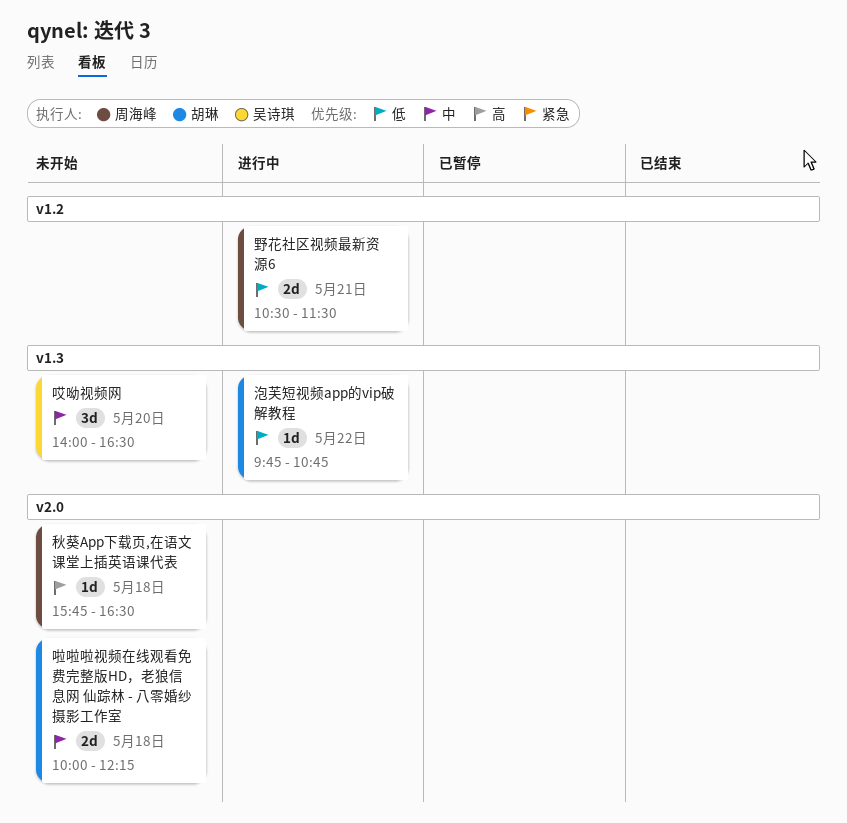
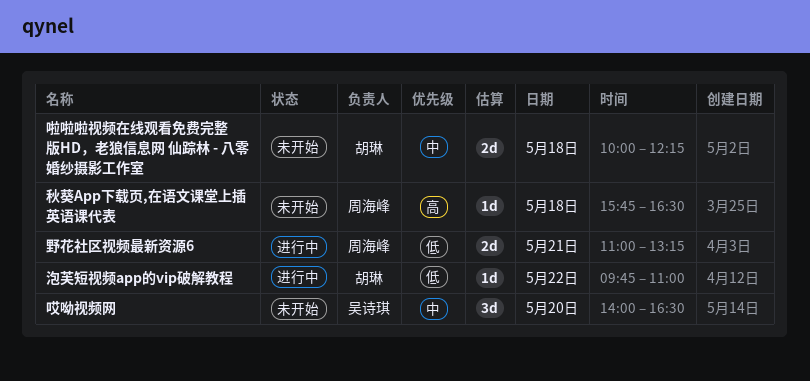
泡芙短视频app的vip破解教程, ends: 10:45 -> 11:00
野花社区视频最新资源6, begins: 10:30 -> 11:00
野花社区视频最新资源6, ends: 11:30 -> 13:15

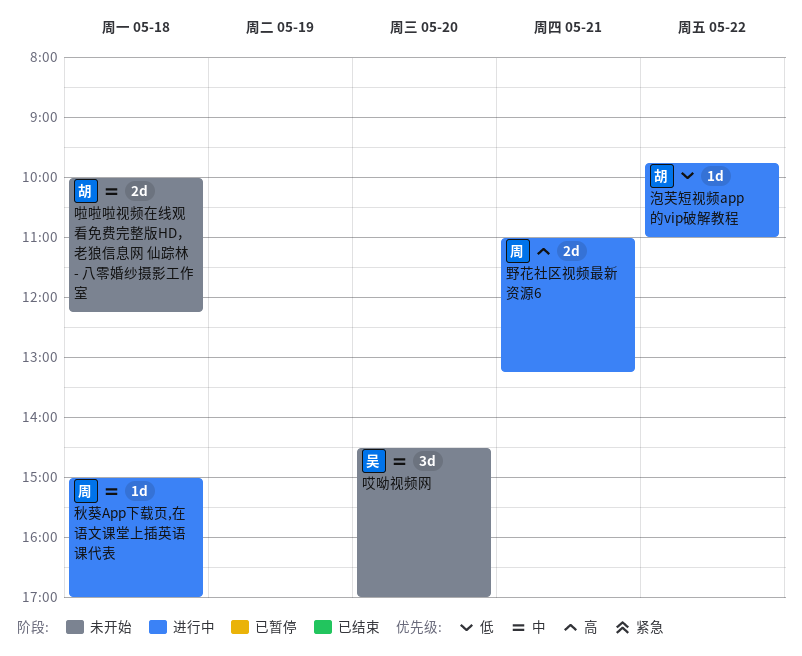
哎呦视频网, begins: 14:00 -> 14:30
哎呦视频网, ends: 16:30 -> 17:00
秋葵App下载页,在语文课堂上插英语课代表, status: 未开始 -> 进行中
秋葵App下载页,在语文课堂上插英语课代表, priority: 高 -> 中
秋葵App下载页,在语文课堂上插英语课代表, begins: 15:45 -> 15:00
秋葵App下载页,在语文课堂上插英语课代表, ends: 16:30 -> 17:00
野花社区视频最新资源6, priority: 低 -> 高

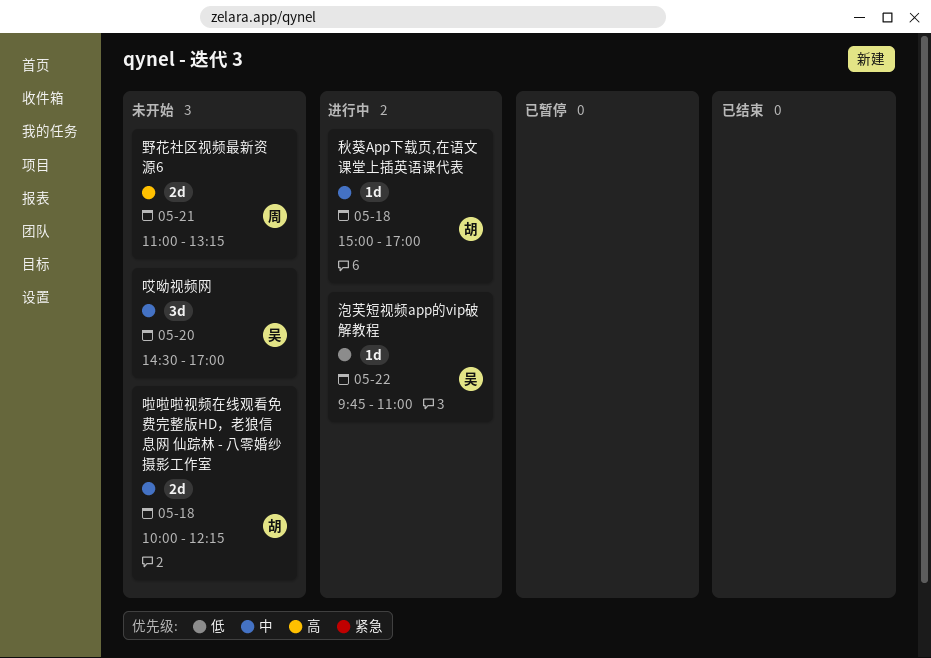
泡芙短视频app的vip破解教程, owner: 胡 -> 吴
秋葵App下载页,在语文课堂上插英语课代表, owner: 周 -> 胡
野花社区视频最新资源6, status: 进行中 -> 未开始

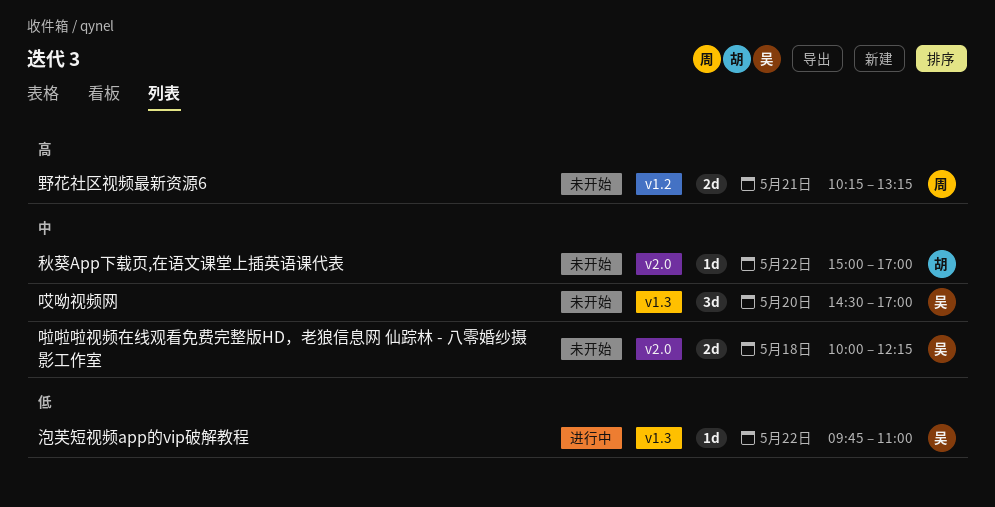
啦啦啦视频在线观看免费完整版HD，老狼信息网 仙踪林 - 八零婚纱摄影工作室, owner: 胡 -> 吴
秋葵App下载页,在语文课堂上插英语课代表, status: 进行中 -> 未开始
秋葵App下载页,在语文课堂上插英语课代表, day: May 18 -> May 22
野花社区视频最新资源6, begins: 11:00 -> 10:15

